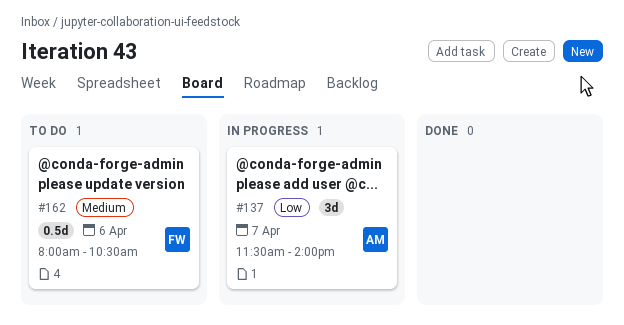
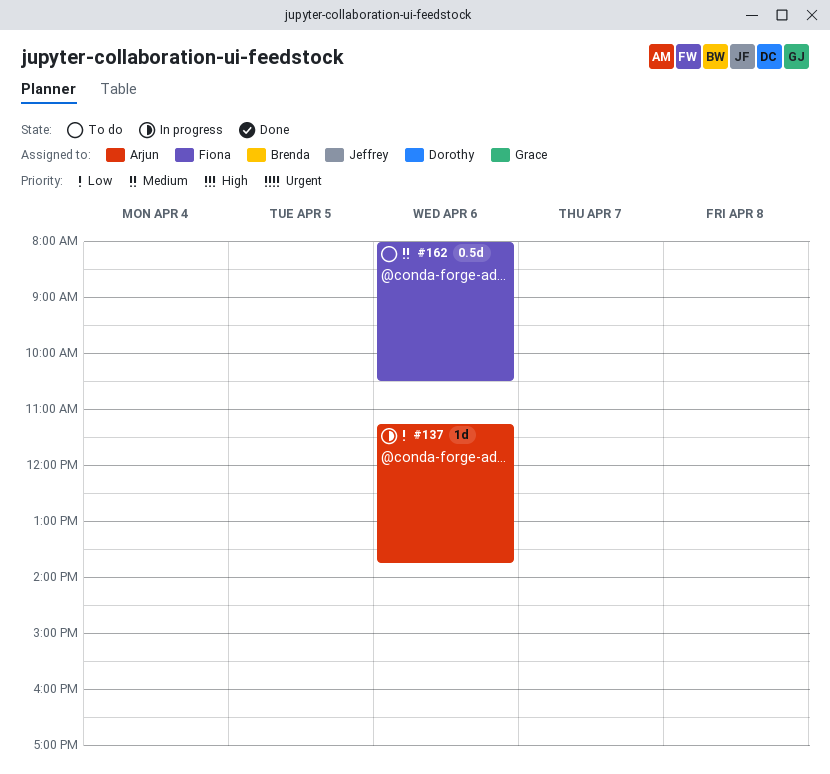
#137, estimate: 3d -> 1d
#137, day: Apr 7 -> Apr 6
#137, begins: 11:30 -> 11:15
#137, ends: 14:00 -> 13:45

